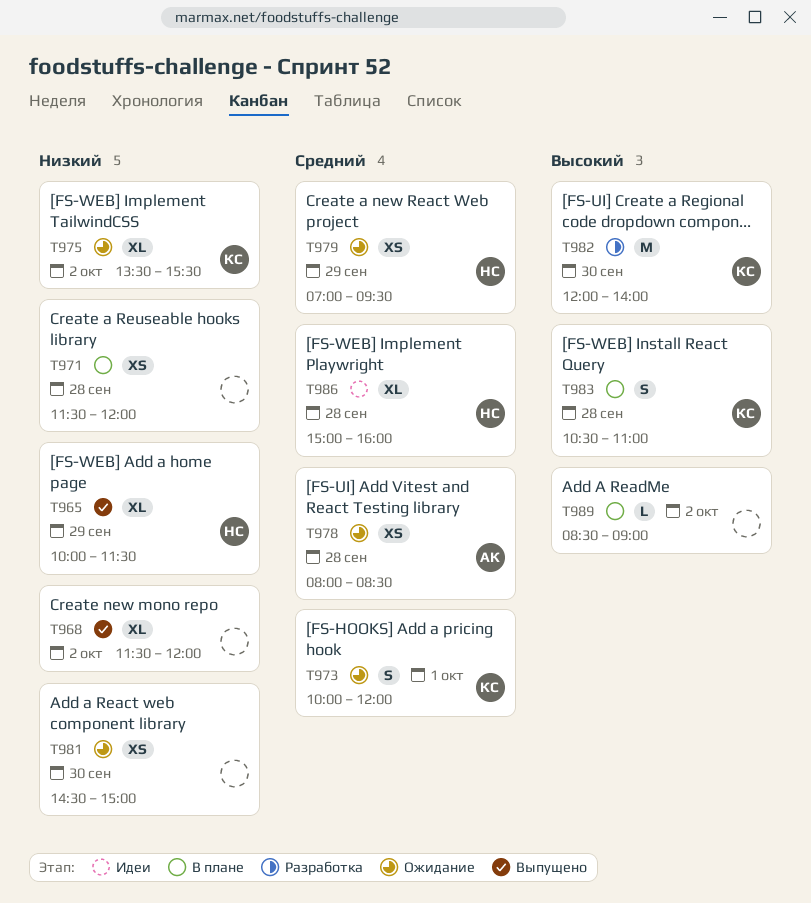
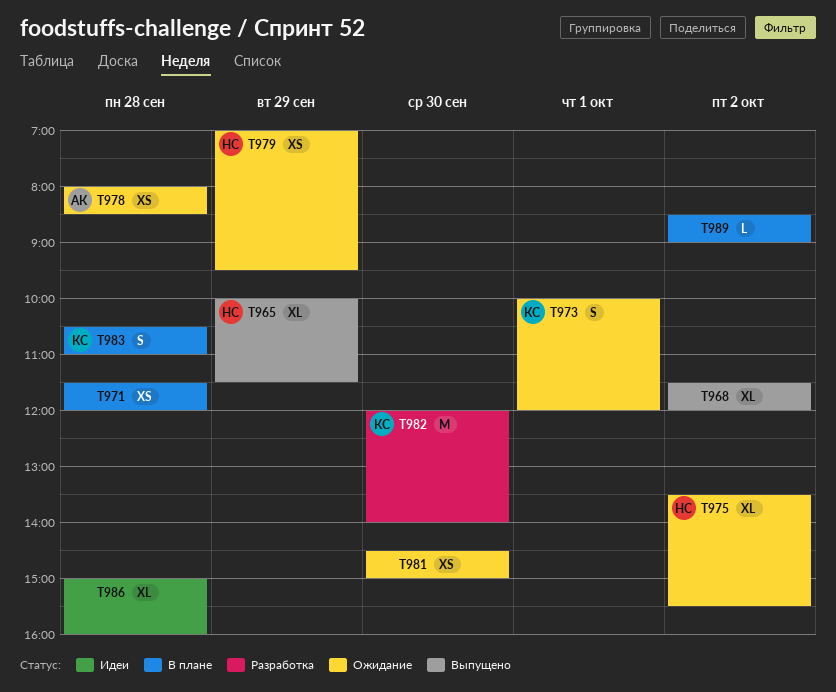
T975, owner: КС -> НС
T986, owner: НС -> none

